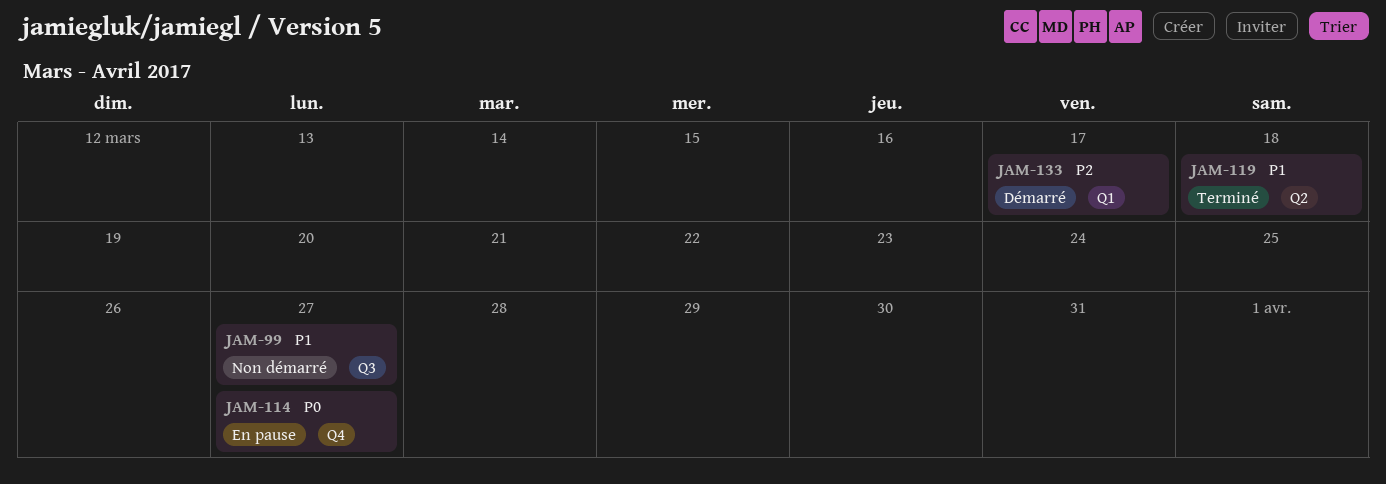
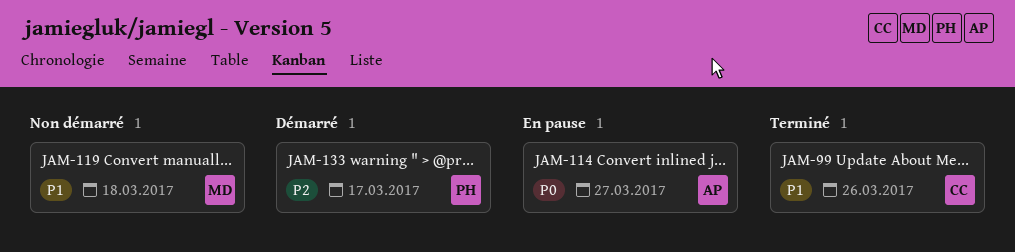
JAM-99, status: Non démarré -> Terminé
JAM-99, due: Mar 27 -> Mar 26
JAM-119, status: Terminé -> Non démarré

